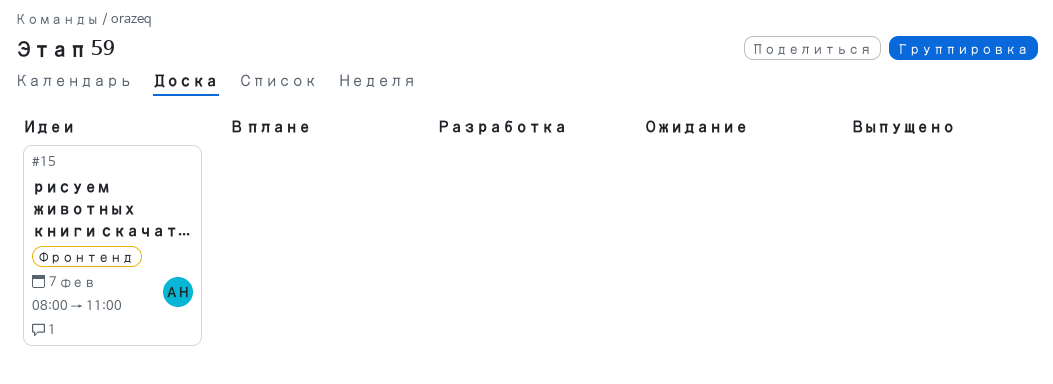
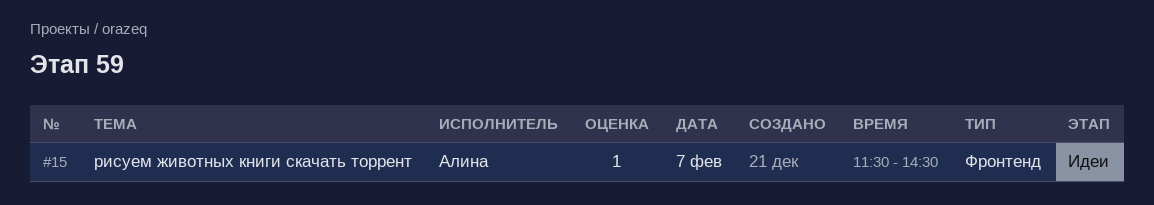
#15, begins: 08:00 -> 11:30
#15, ends: 11:00 -> 14:30

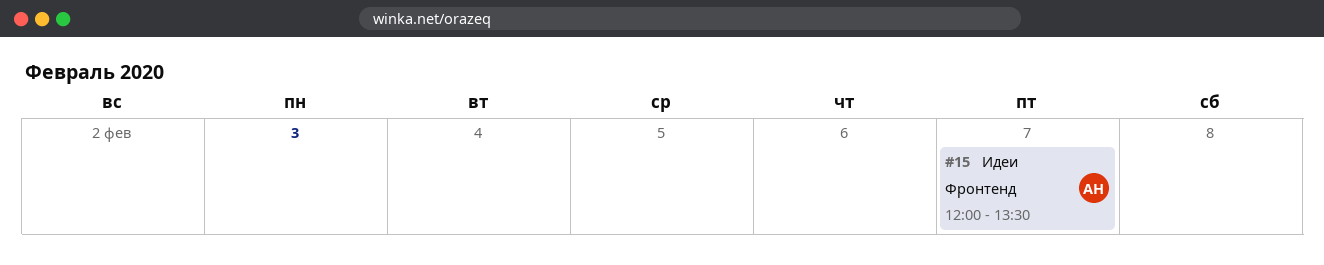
#15, begins: 11:30 -> 12:00
#15, ends: 14:30 -> 13:30

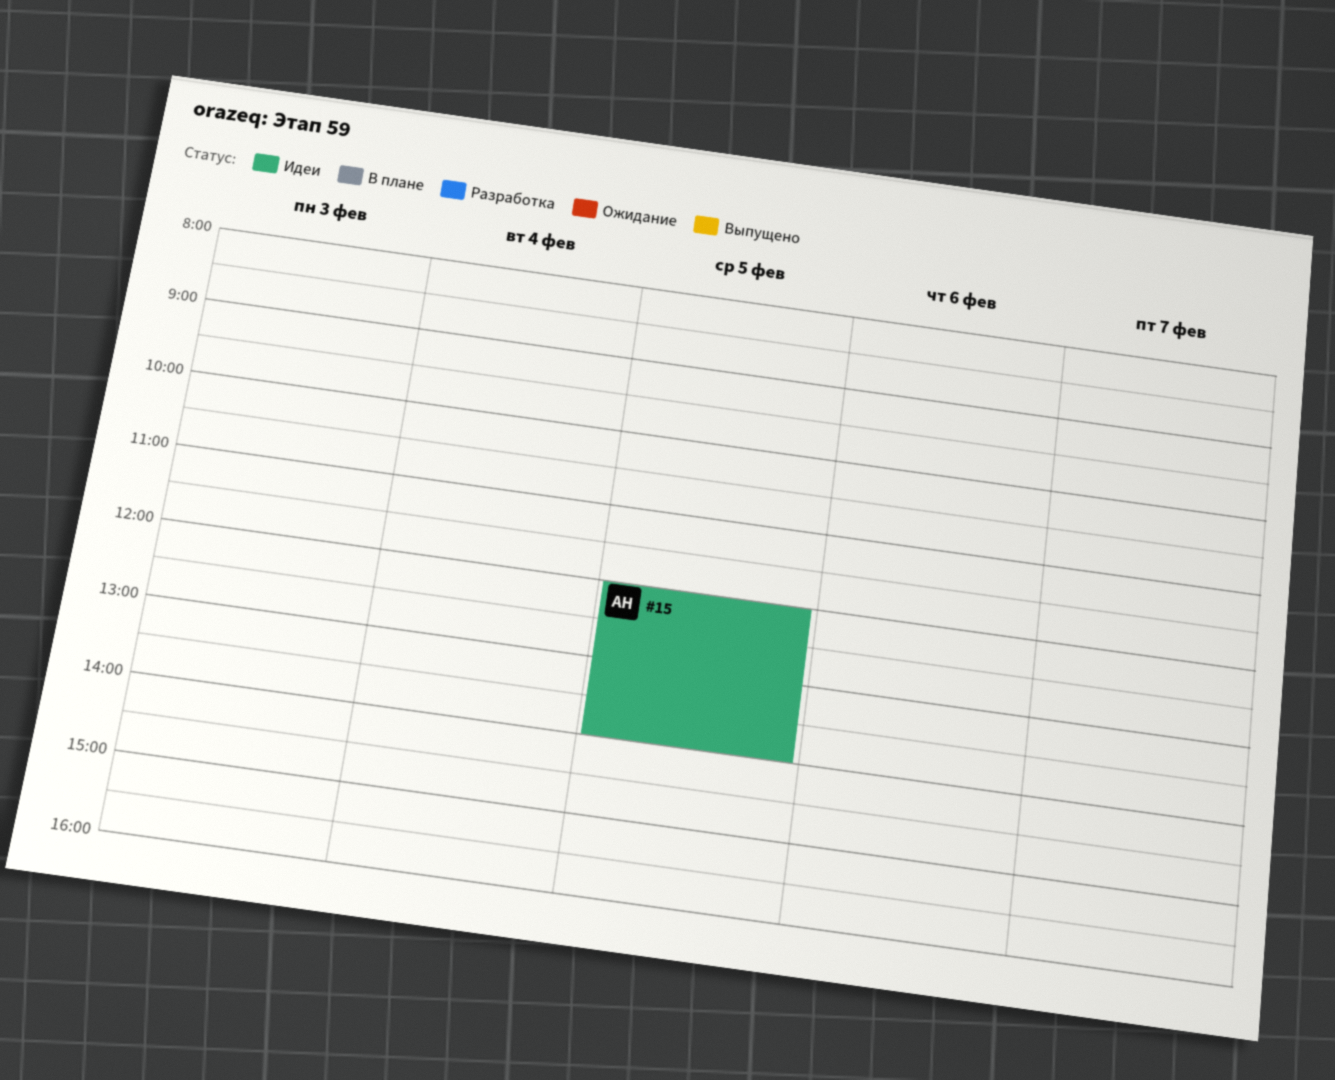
#15, day: Feb 7 -> Feb 5
#15, ends: 13:30 -> 14:00

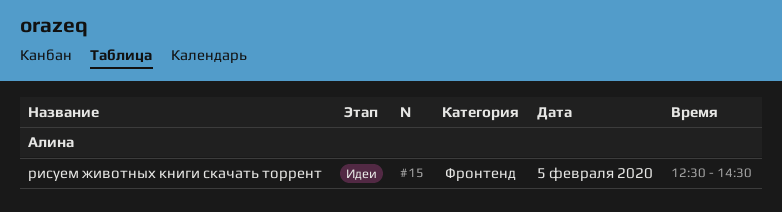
#15, begins: 12:00 -> 12:30
#15, ends: 14:00 -> 14:30

